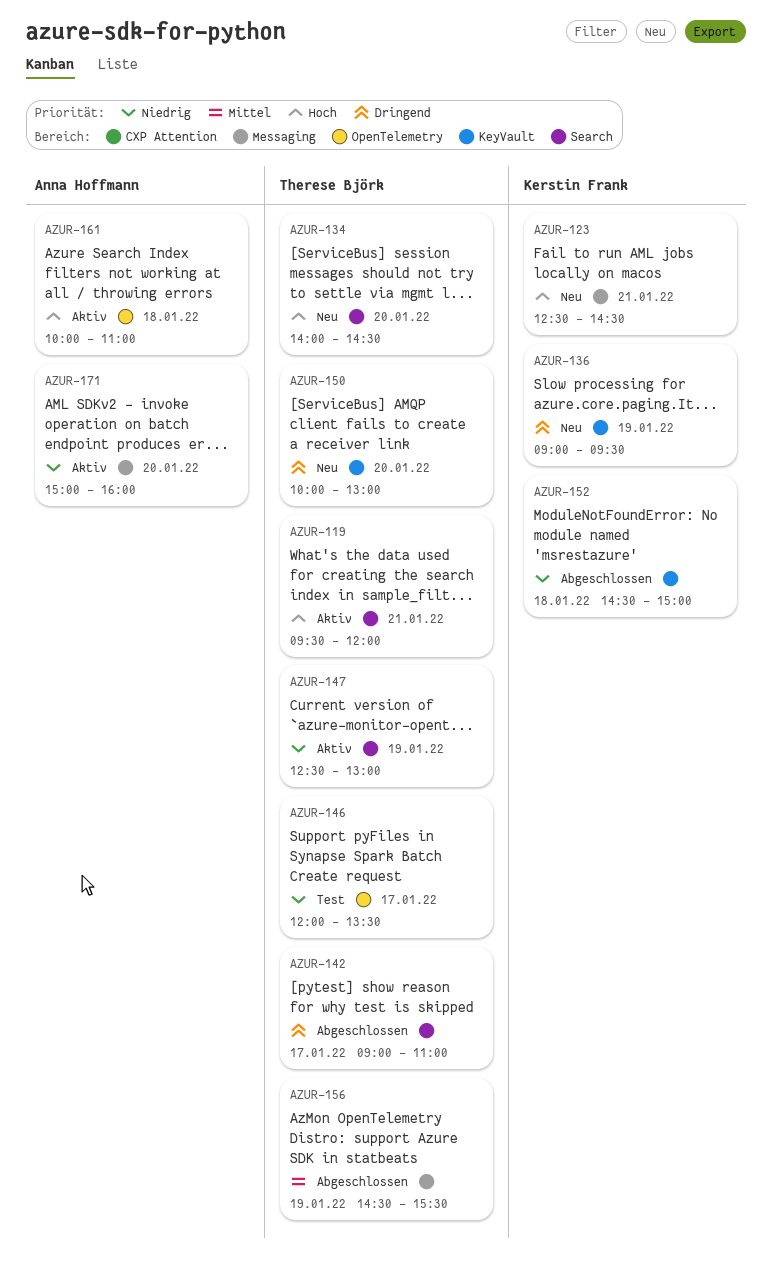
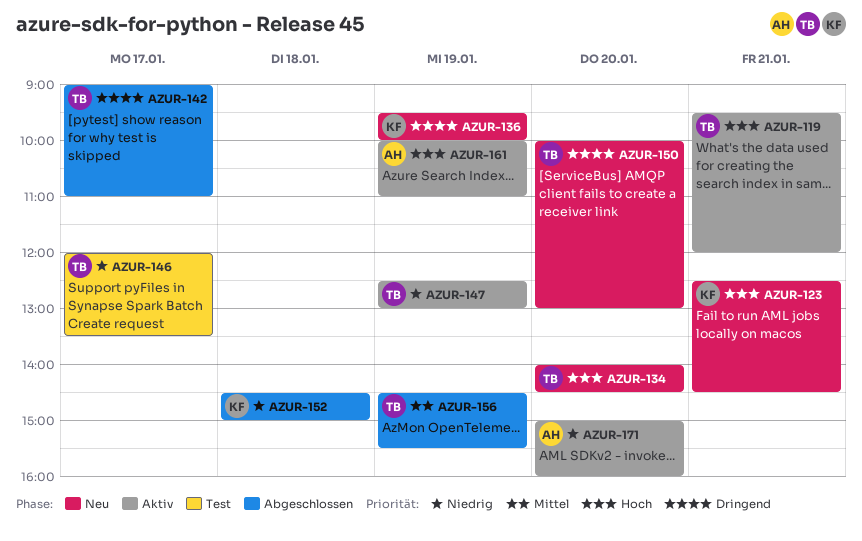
AZUR-136, begins: 09:00 -> 09:30
AZUR-136, ends: 09:30 -> 10:00
AZUR-161, day: Jan 18 -> Jan 19

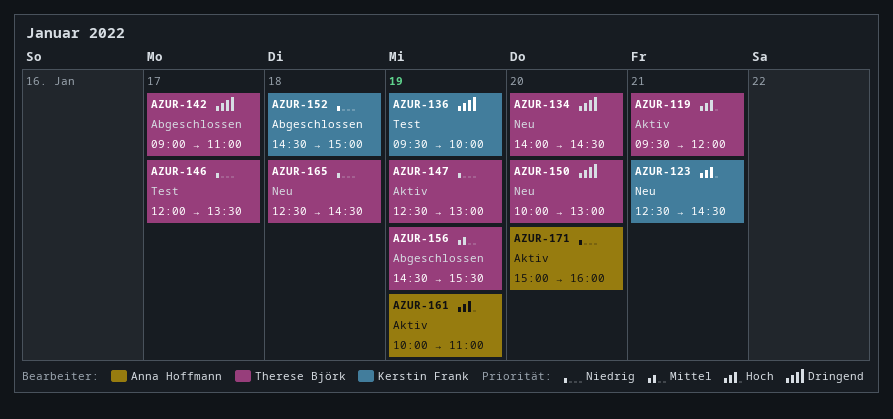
AZUR-134, priority: Hoch -> Dringend
AZUR-136, status: Neu -> Test
AZUR-165: none -> present

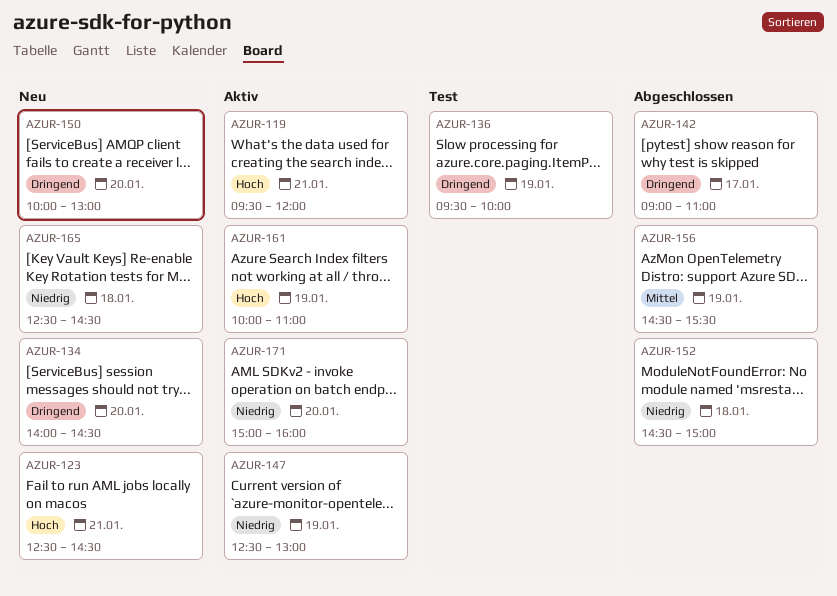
AZUR-146: present -> none

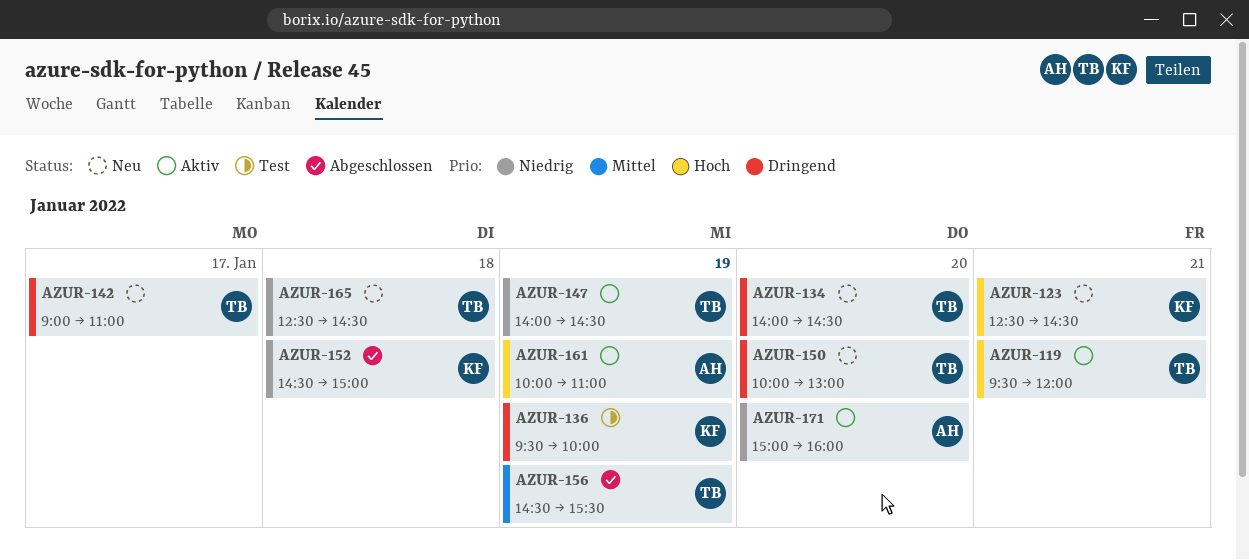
AZUR-142, status: Abgeschlossen -> Neu
AZUR-147, begins: 12:30 -> 14:00
AZUR-147, ends: 13:00 -> 14:30

